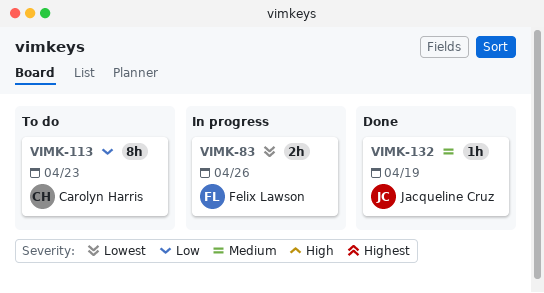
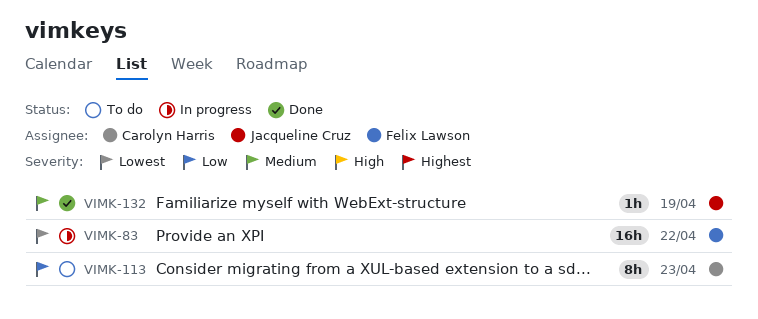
VIMK-83, estimate: 2h -> 16h
VIMK-83, due: Apr 26 -> Apr 22

